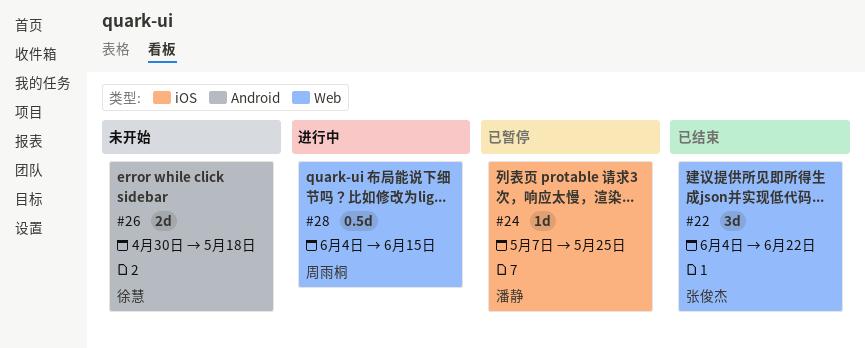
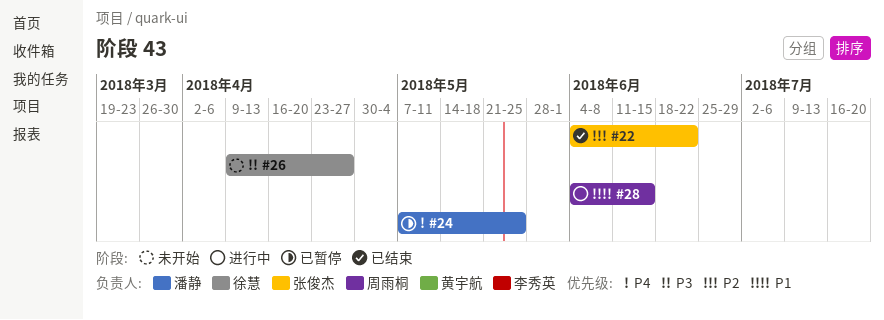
#26, start: Apr 30 -> Apr 9
#26, due: May 18 -> Apr 27

